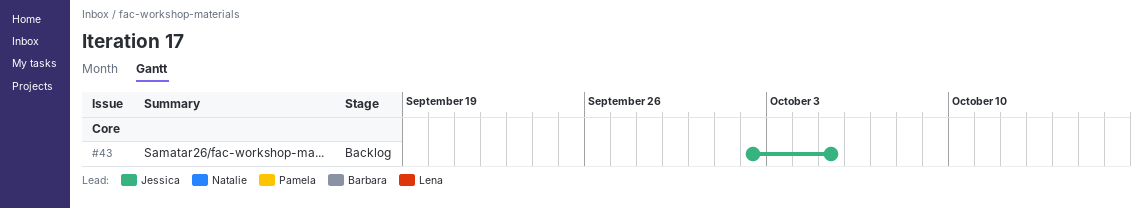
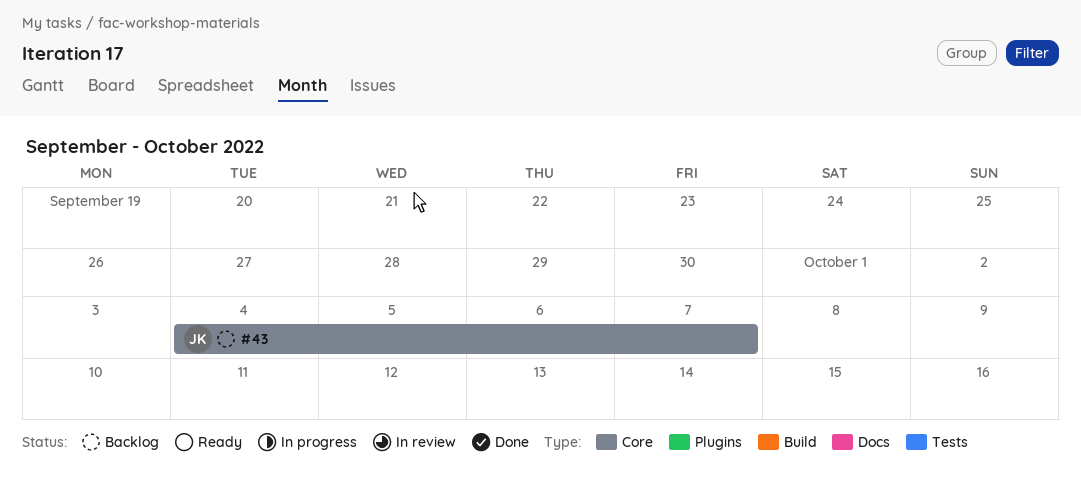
#43, start: Oct 2 -> Oct 4
#43, due: Oct 5 -> Oct 7

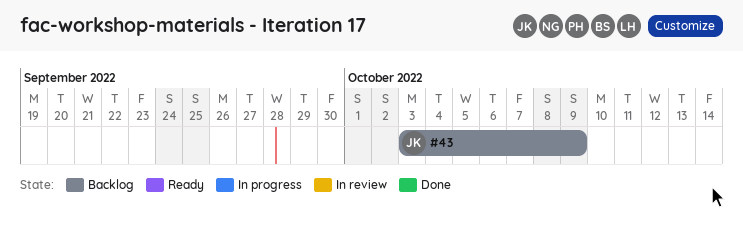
#43, start: Oct 4 -> Oct 3
#43, due: Oct 7 -> Oct 9

